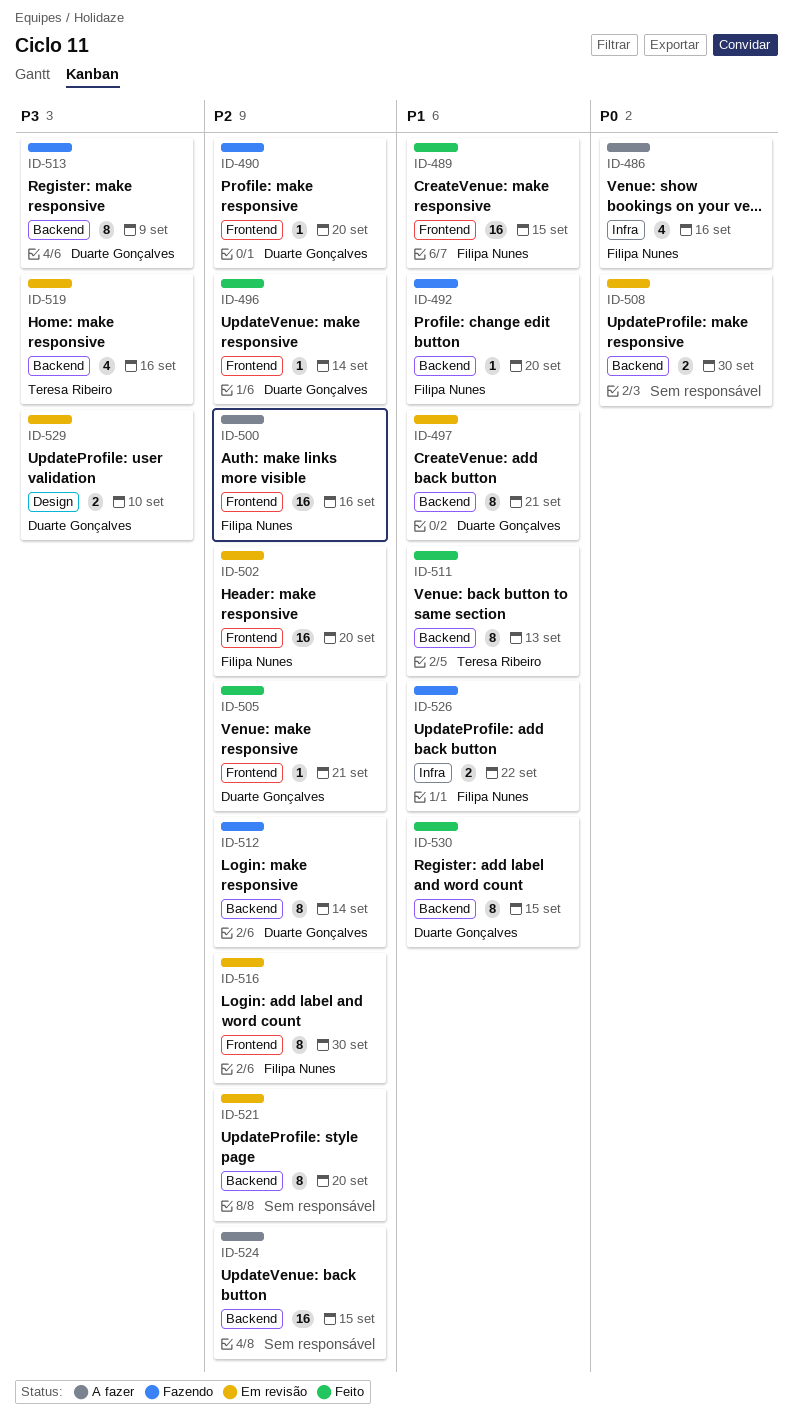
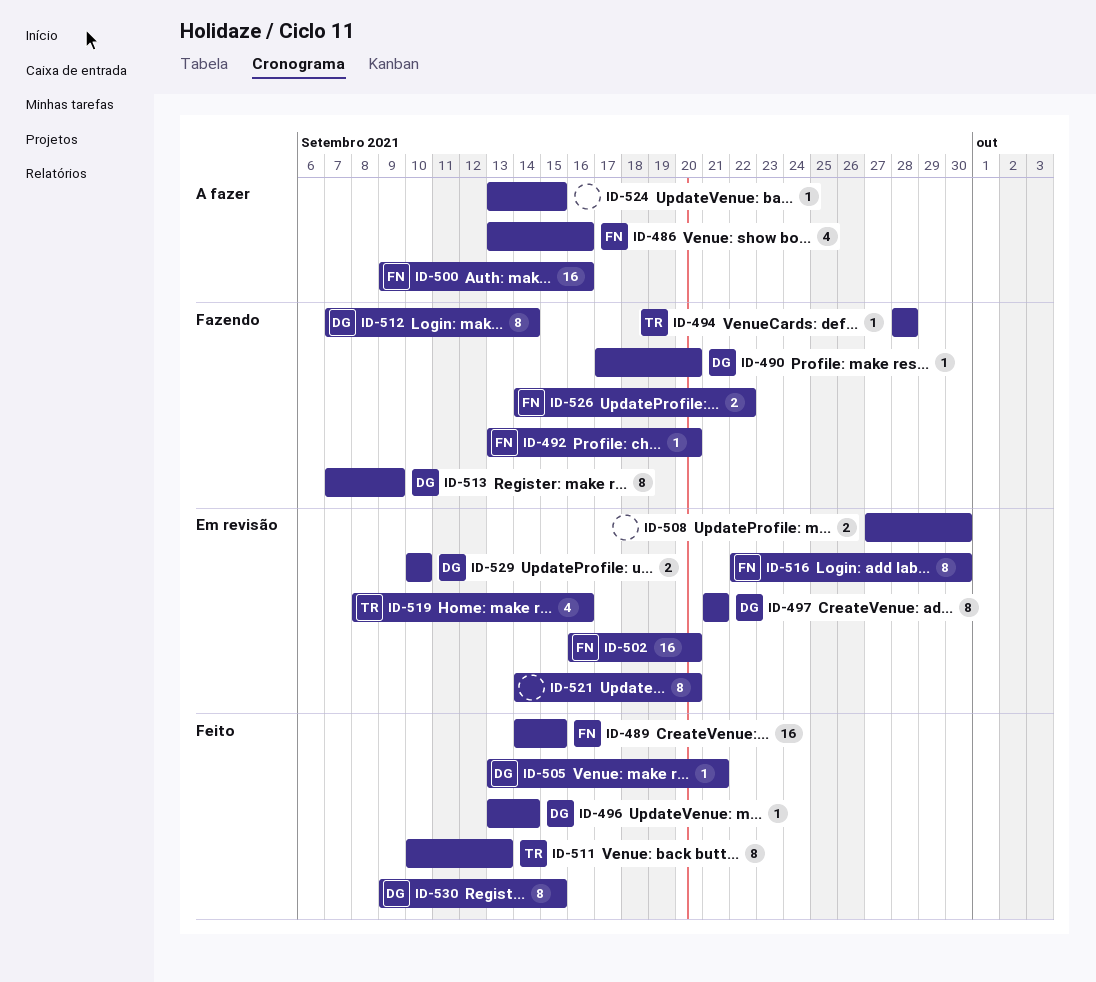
ID-494: none -> present
ID-524, estimate: 16 -> 1

